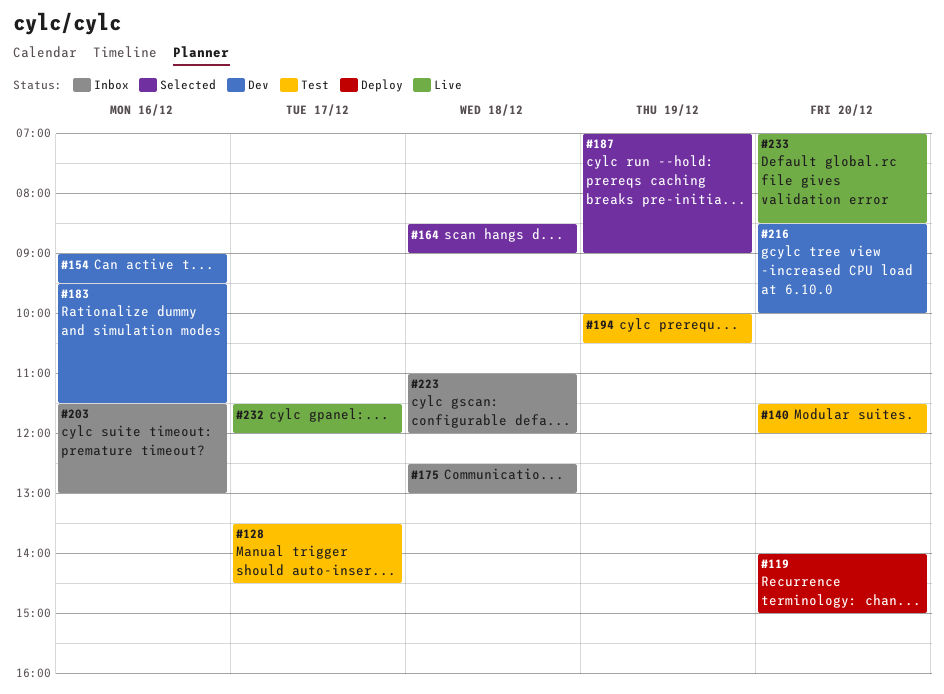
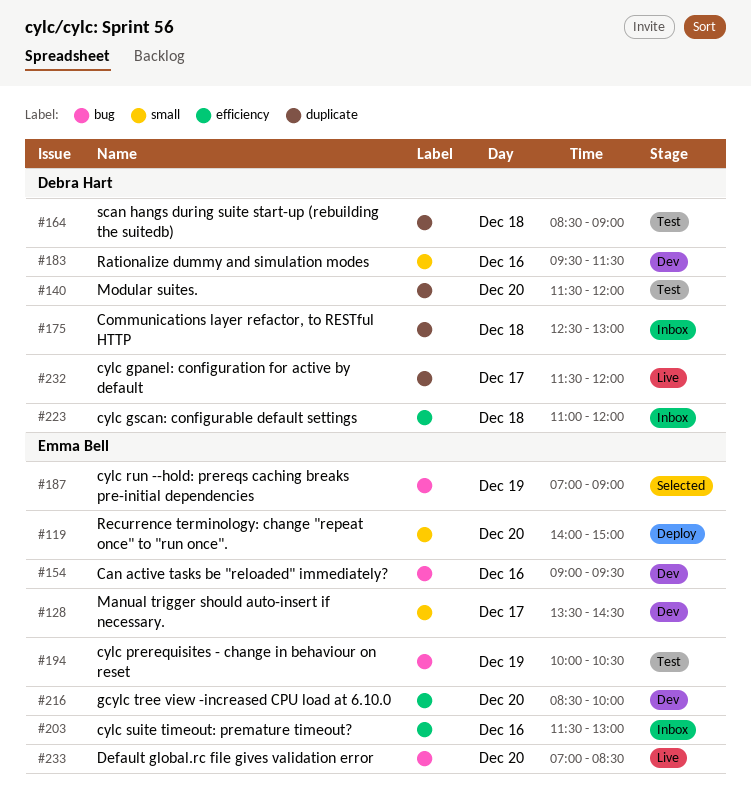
#128, status: Test -> Dev
#164, status: Selected -> Test

